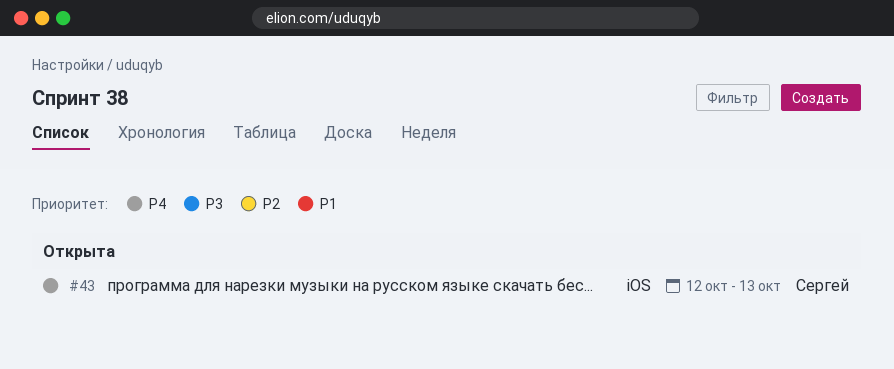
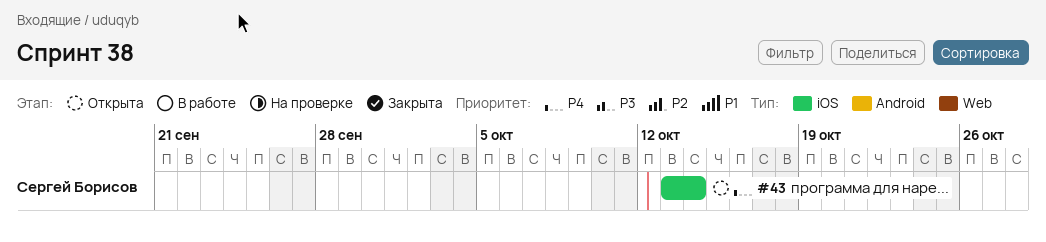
#43, start: Oct 12 -> Oct 13
#43, due: Oct 13 -> Oct 14

